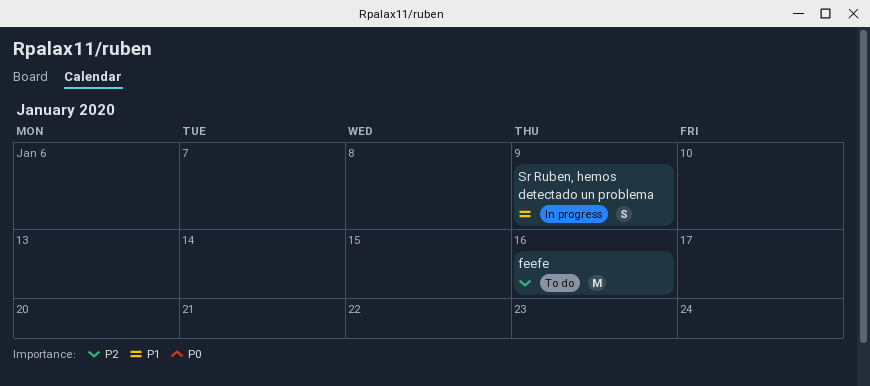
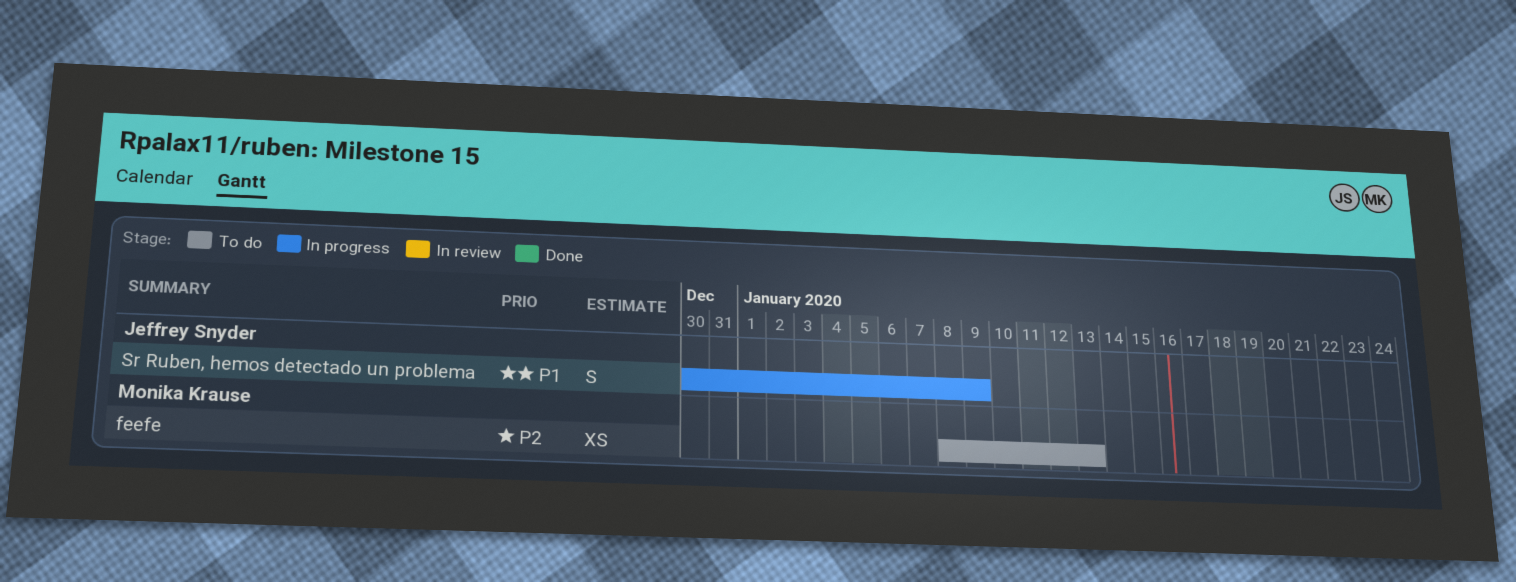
feefe, estimate: M -> XS
feefe, due: Jan 16 -> Jan 13

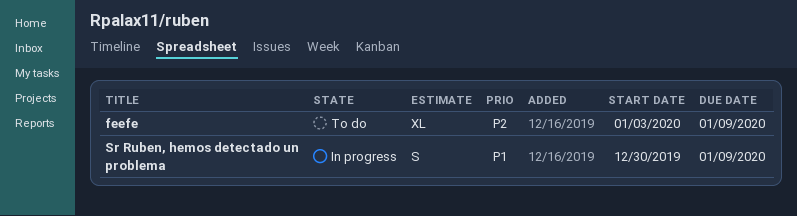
feefe, estimate: XS -> XL
feefe, start: Jan 8 -> Jan 3
feefe, due: Jan 13 -> Jan 9

